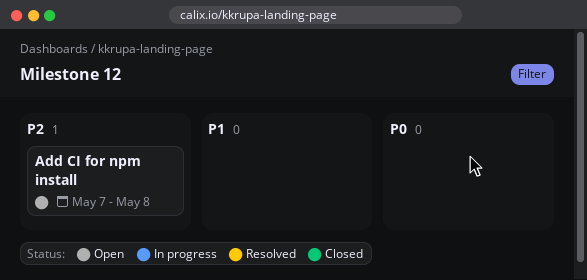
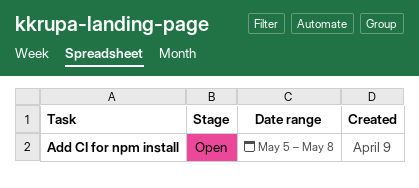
Add CI for npm install, start: May 7 -> May 5

